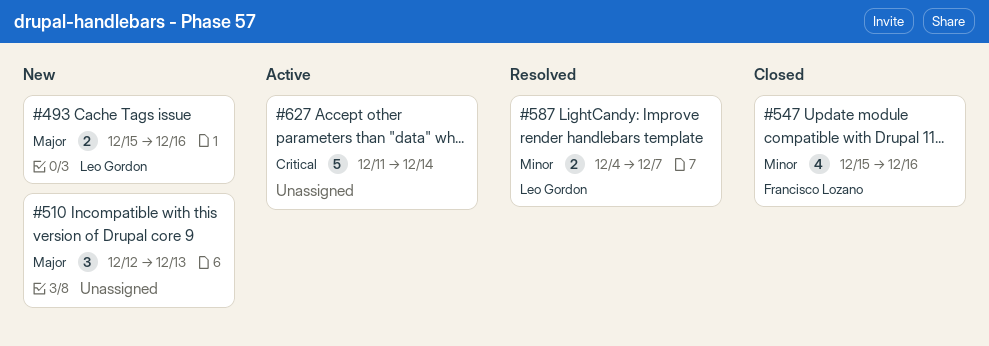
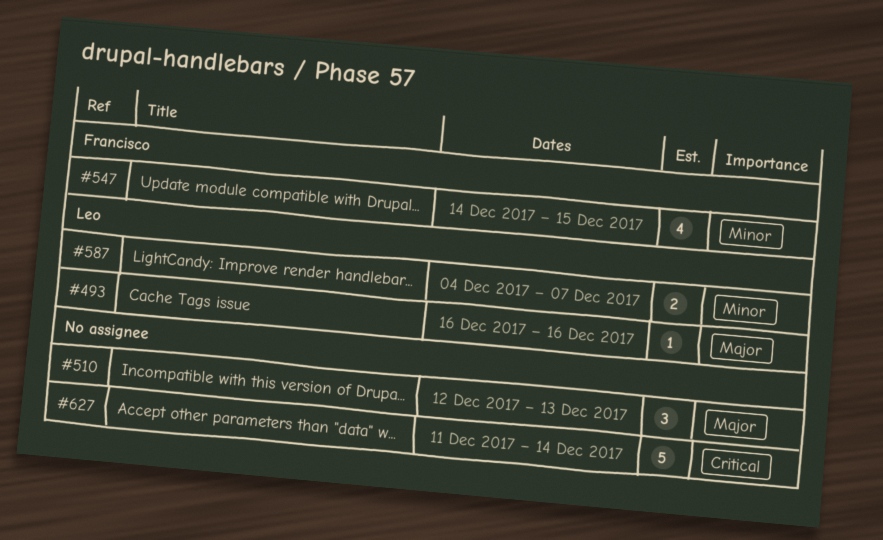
#493, estimate: 2 -> 1
#493, start: Dec 15 -> Dec 16
#547, start: Dec 15 -> Dec 14
#547, due: Dec 16 -> Dec 15

